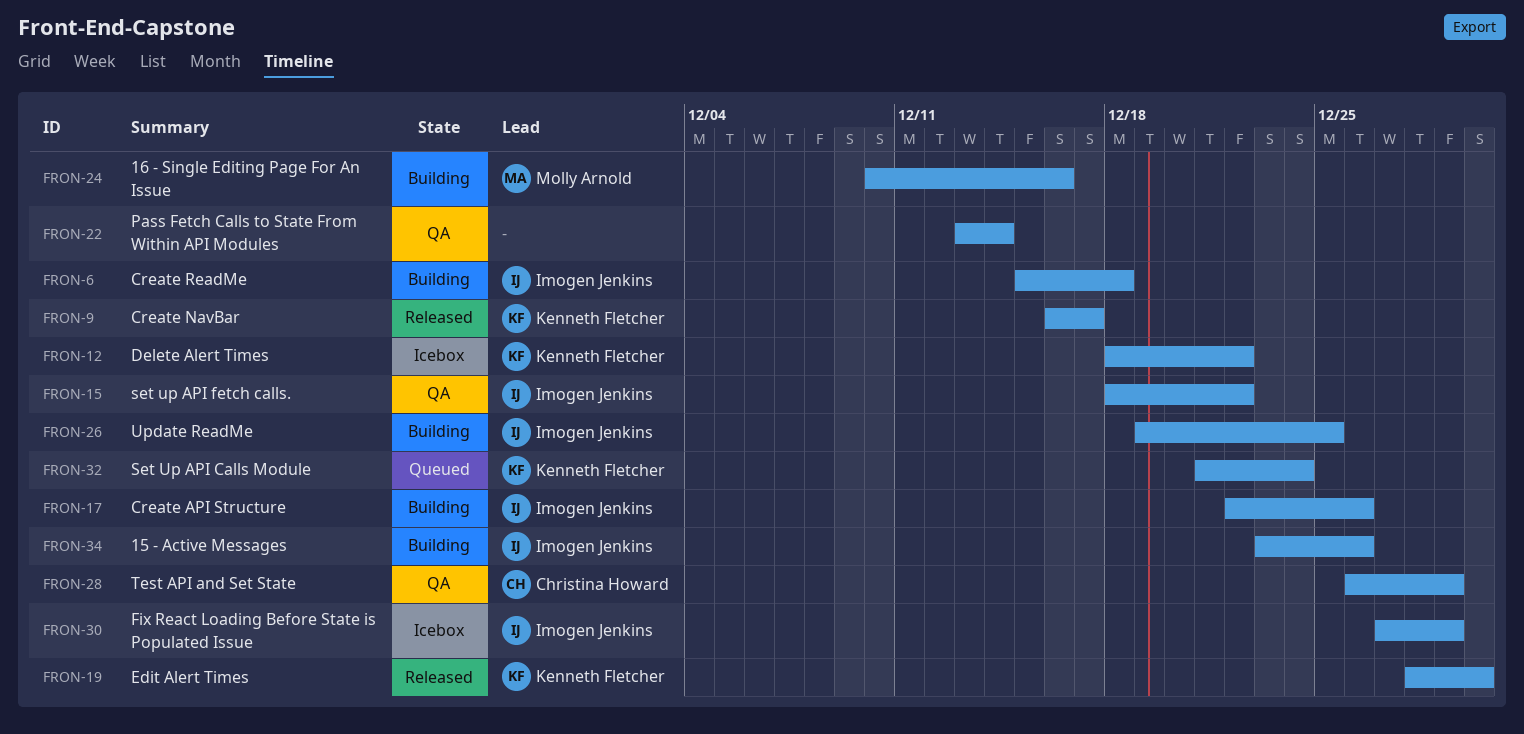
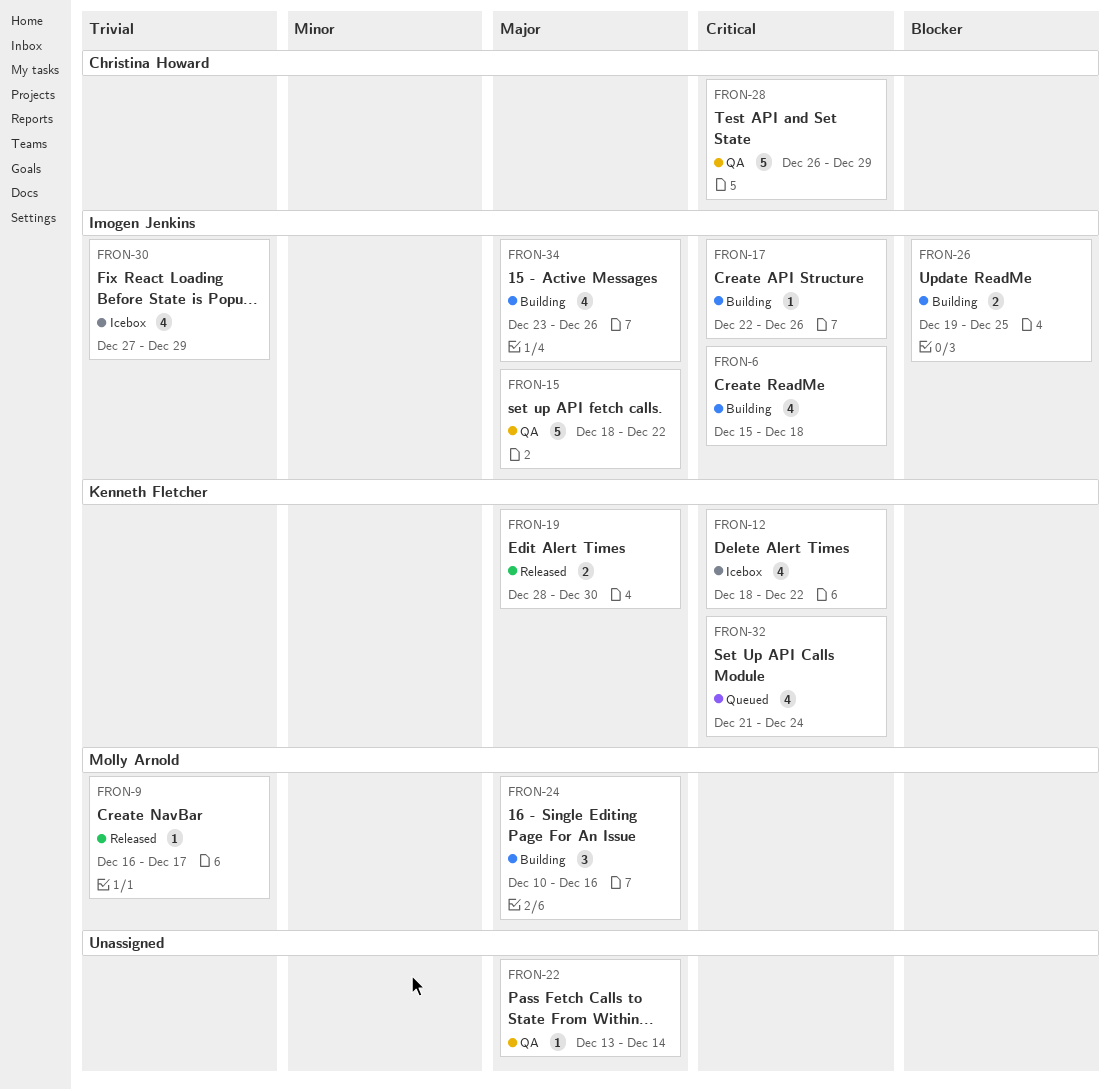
FRON-9, owner: Kenneth Fletcher -> Molly Arnold

